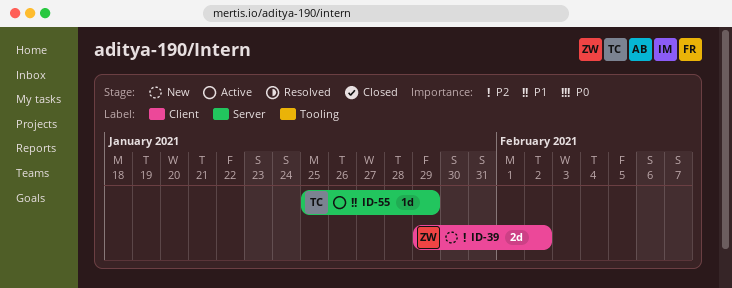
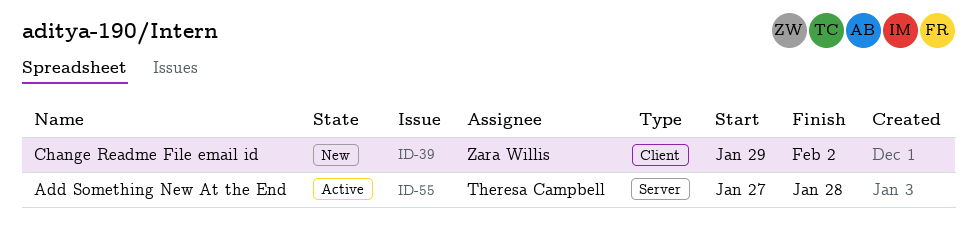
ID-55, start: Jan 25 -> Jan 27
ID-55, due: Jan 29 -> Jan 28

